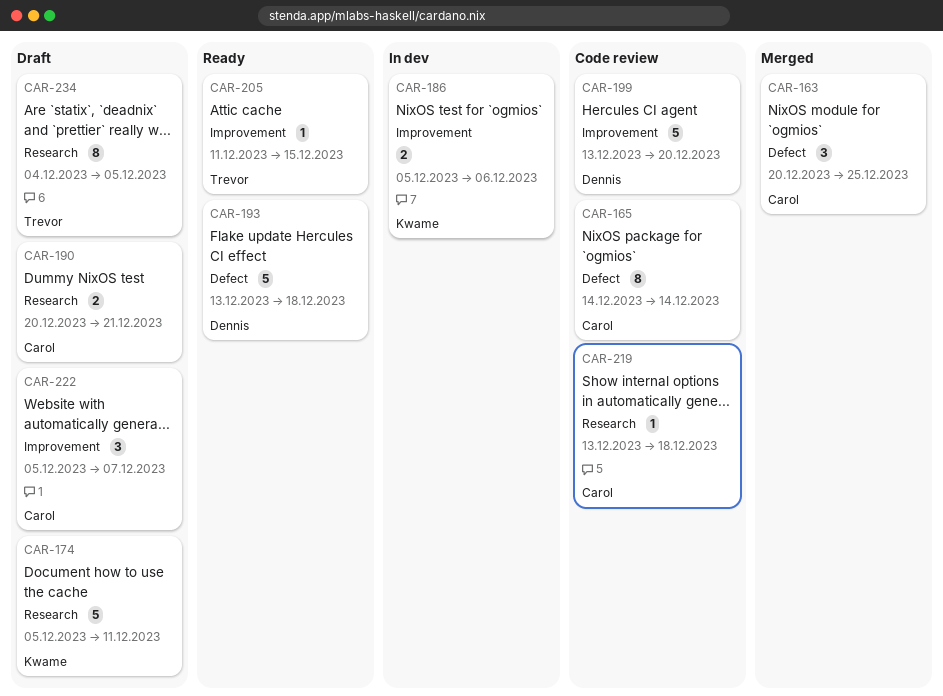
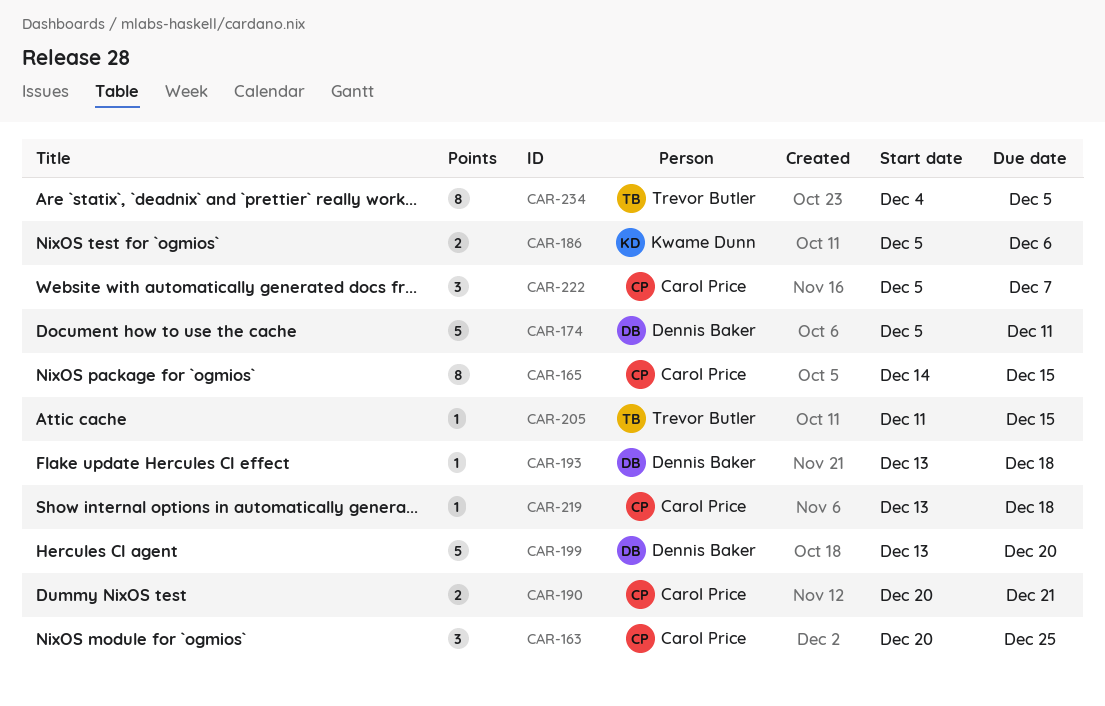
CAR-165, due: Dec 14 -> Dec 15
CAR-174, owner: Kwame Dunn -> Dennis Baker
CAR-193, estimate: 5 -> 1

